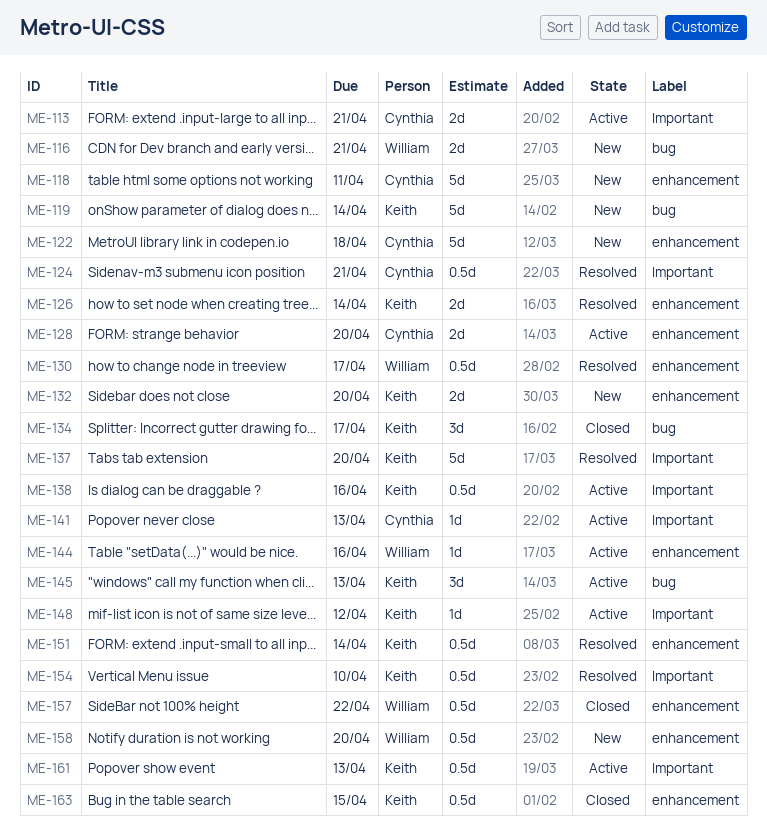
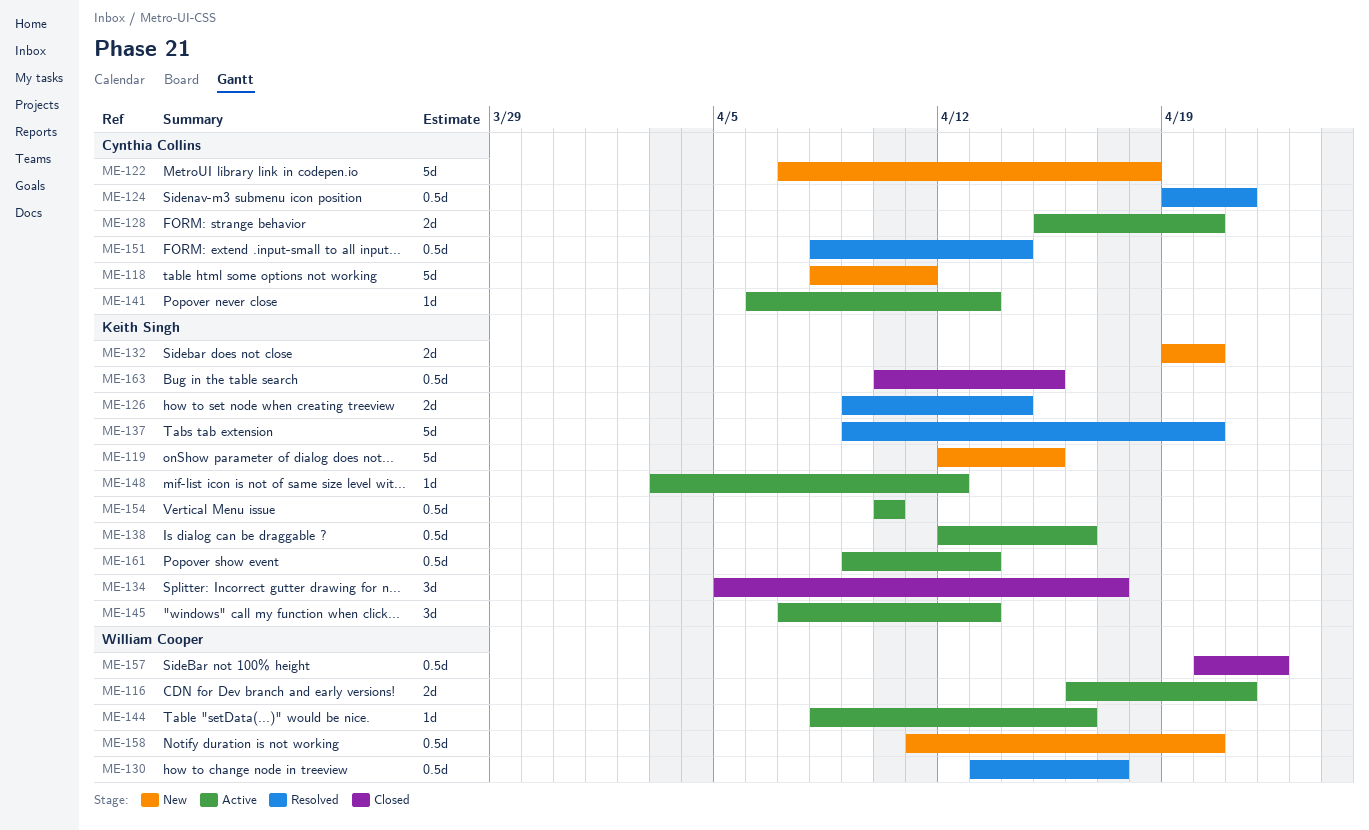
ME-113: present -> none
ME-116, status: New -> Active
ME-119, due: Apr 14 -> Apr 15
ME-151, owner: Keith Singh -> Cynthia Collins
ME-154, status: Resolved -> Active

